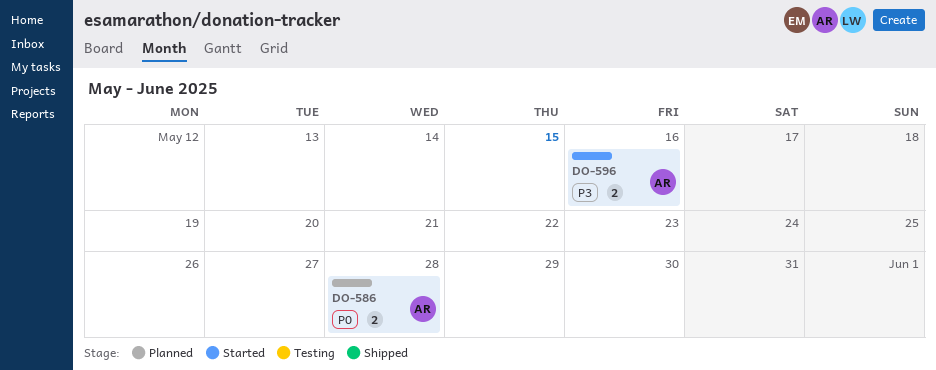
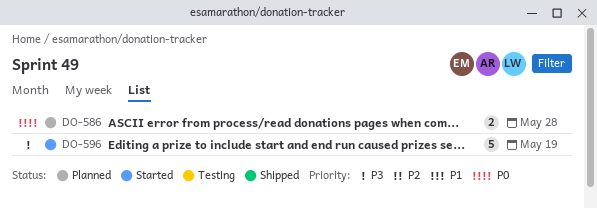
DO-596, estimate: 2 -> 5
DO-596, due: May 16 -> May 19

